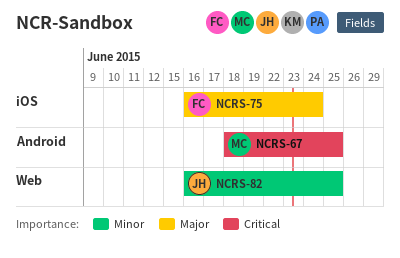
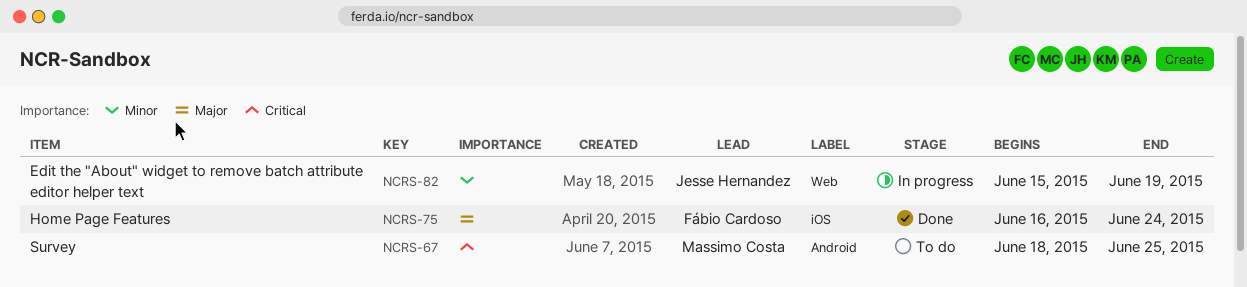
NCRS-82, start: Jun 16 -> Jun 15
NCRS-82, due: Jun 25 -> Jun 19

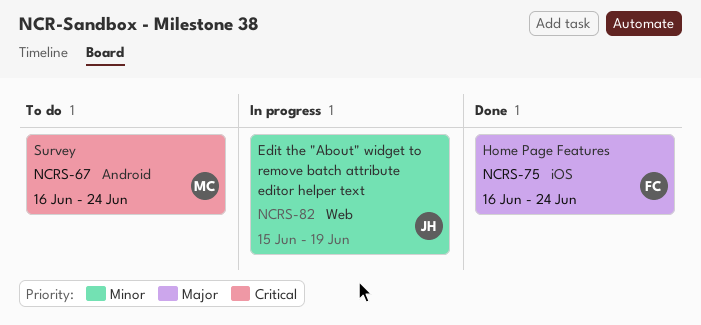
NCRS-67, start: Jun 18 -> Jun 16
NCRS-67, due: Jun 25 -> Jun 24

